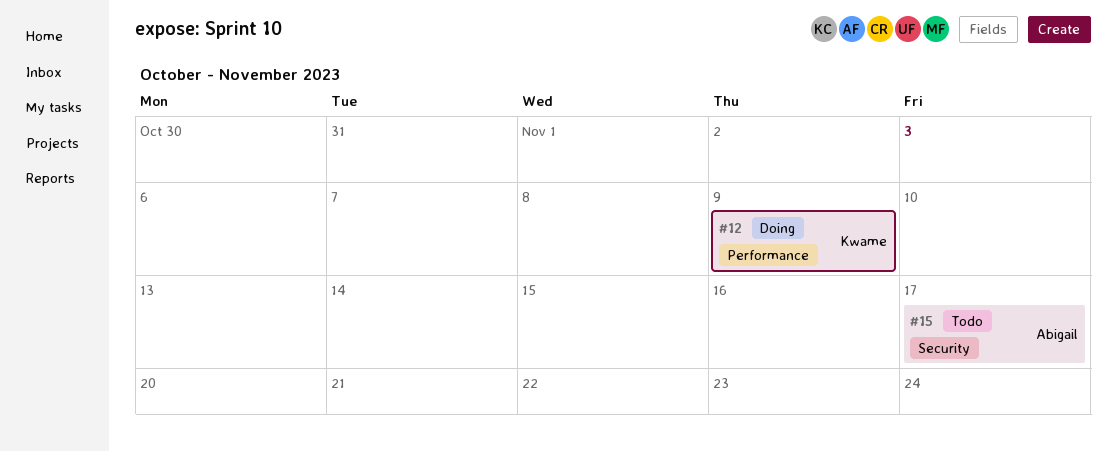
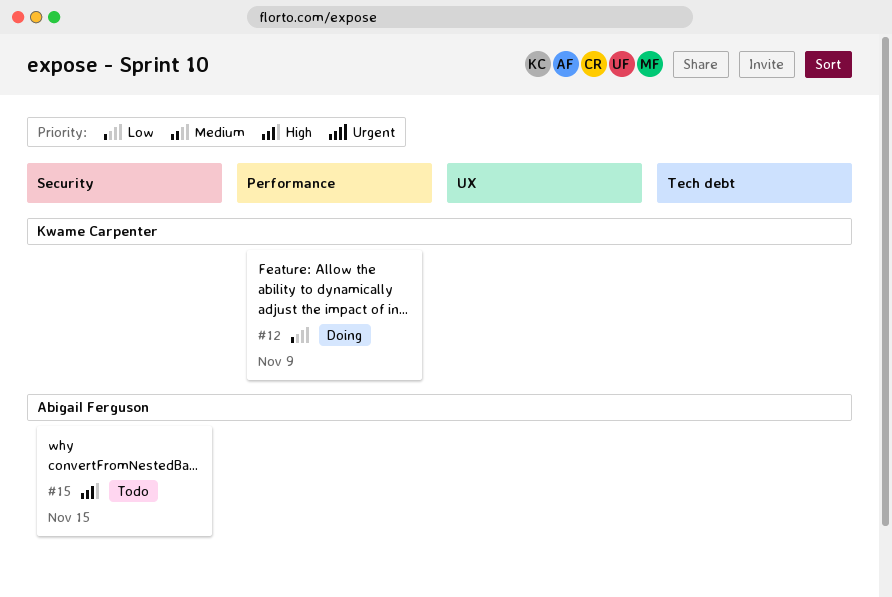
#15, due: Nov 17 -> Nov 15

